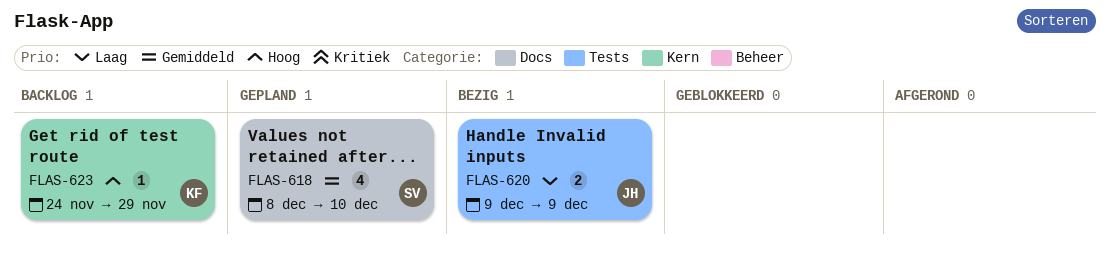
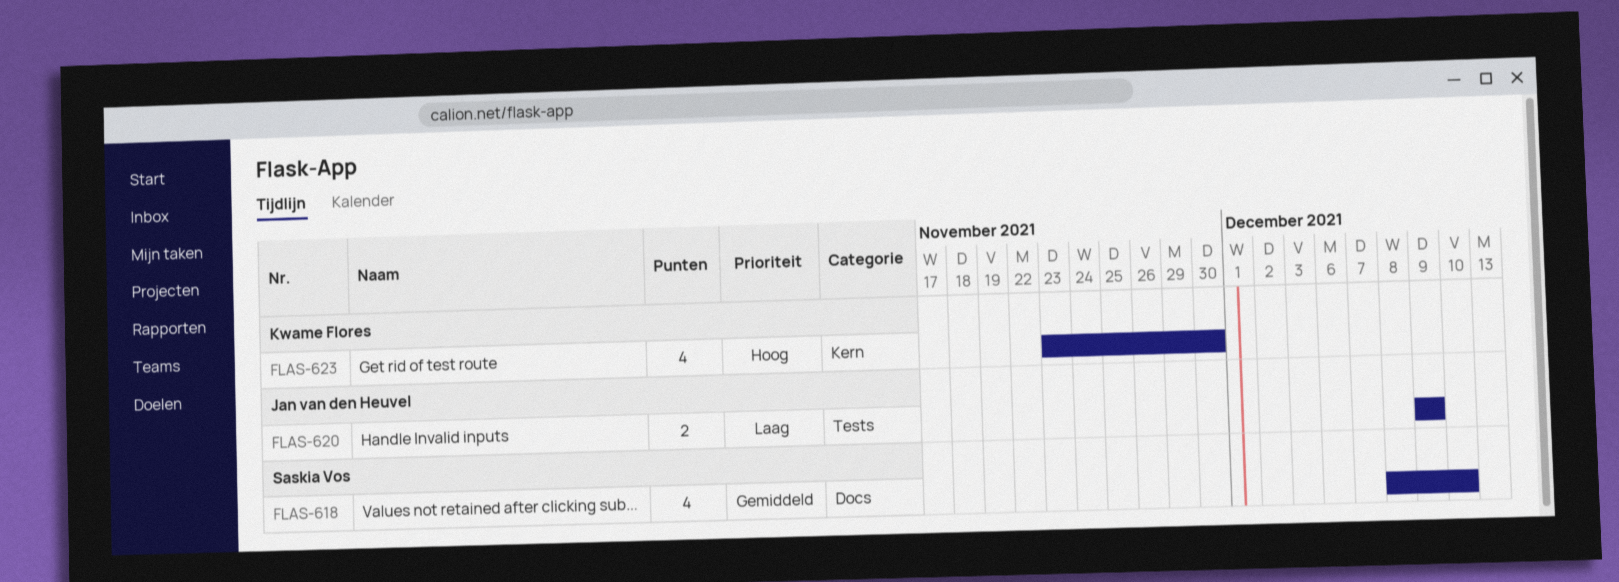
FLAS-623, estimate: 1 -> 4
FLAS-623, start: Nov 24 -> Nov 23
FLAS-623, due: Nov 29 -> Nov 30

